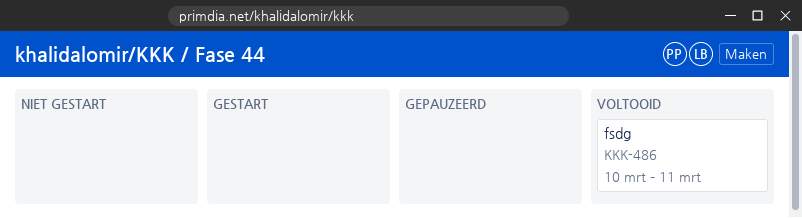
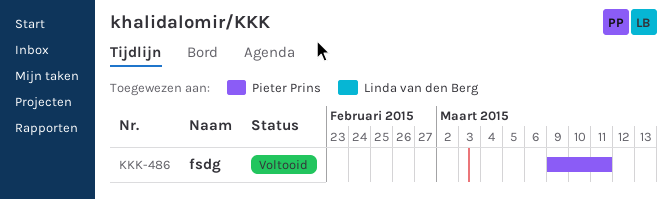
KKK-486, start: Mar 10 -> Mar 9

